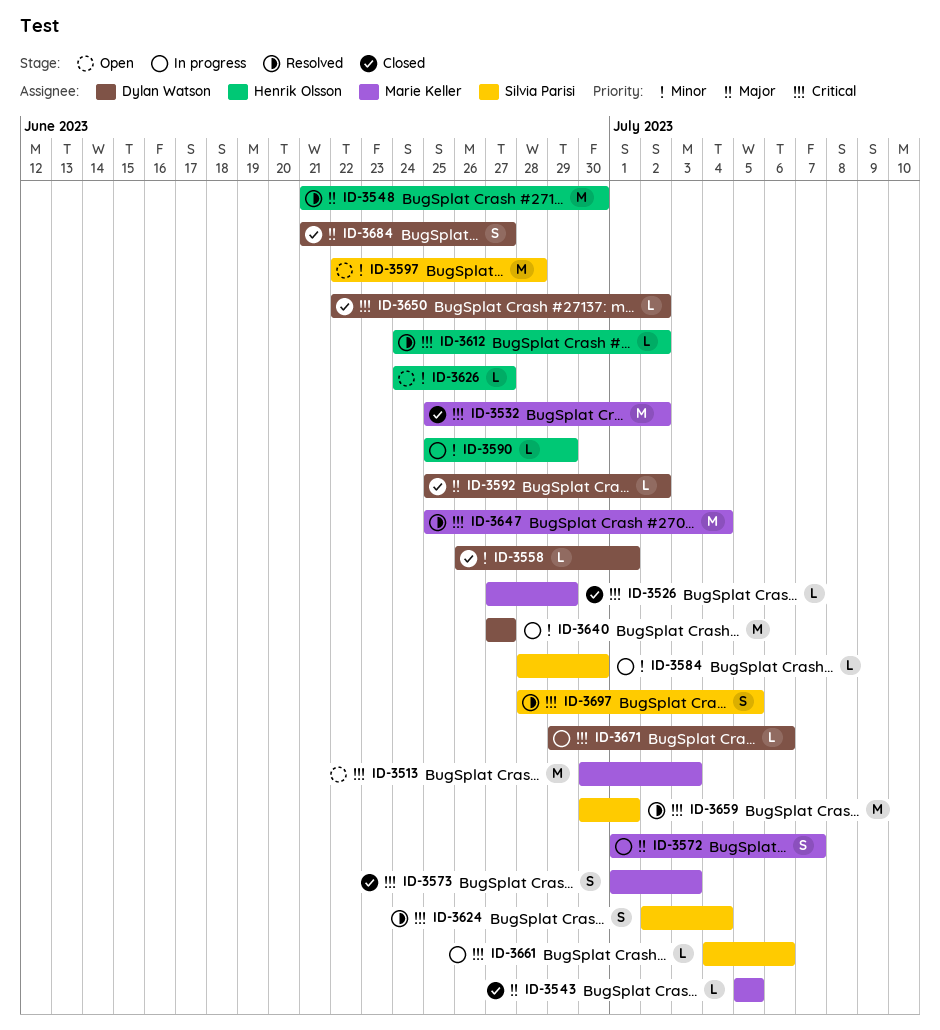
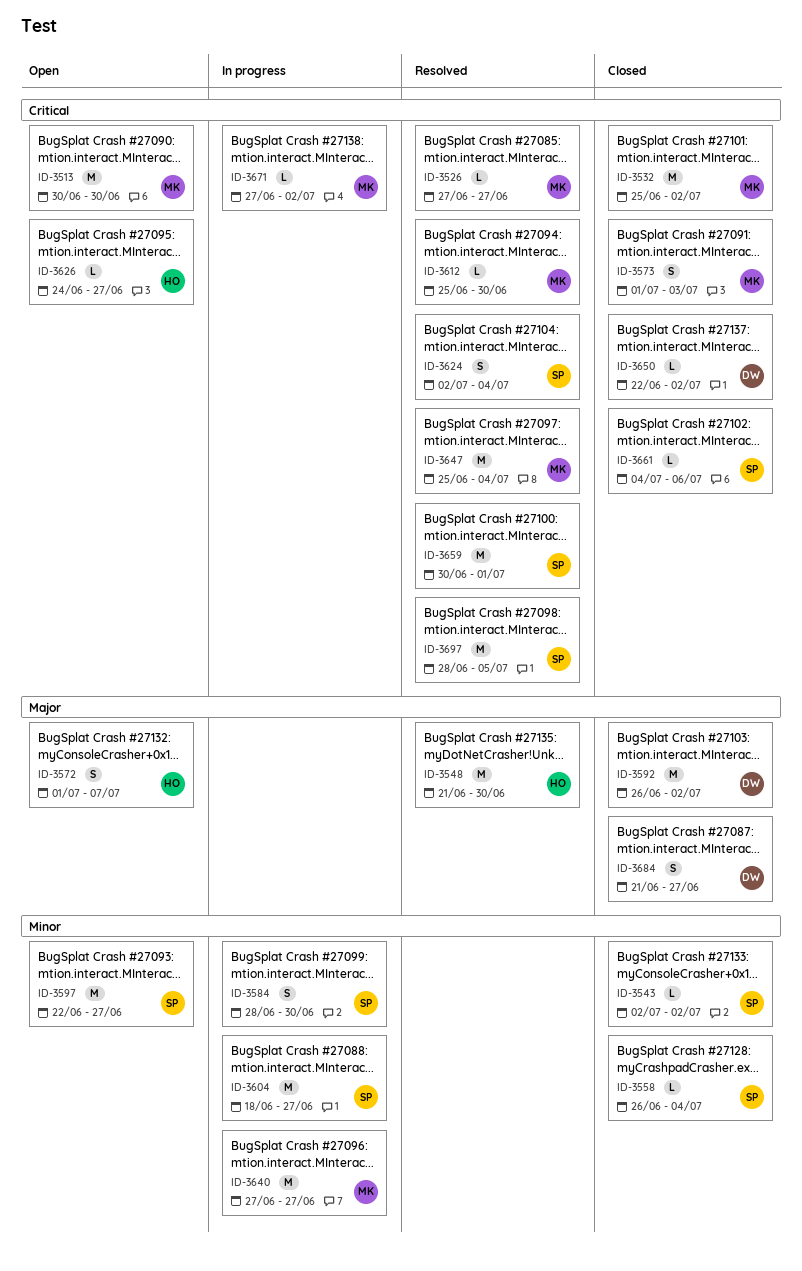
ID-3513, due: Jul 3 -> Jun 30
ID-3526, status: Closed -> Resolved
ID-3526, due: Jun 29 -> Jun 27
ID-3543, owner: Marie Keller -> Silvia Parisi
ID-3543, priority: Major -> Minor
ID-3543, start: Jul 5 -> Jul 2
ID-3543, due: Jul 5 -> Jul 2
ID-3558, owner: Dylan Watson -> Silvia Parisi
ID-3558, due: Jul 1 -> Jul 4
ID-3572, status: In progress -> Open
ID-3572, owner: Marie Keller -> Henrik Olsson
ID-3584, estimate: L -> S
ID-3590: present -> none
ID-3592, estimate: L -> M
ID-3592, start: Jun 25 -> Jun 26
ID-3597, due: Jun 28 -> Jun 27
ID-3604: none -> present
ID-3612, owner: Henrik Olsson -> Marie Keller
ID-3612, start: Jun 24 -> Jun 25
ID-3612, due: Jul 2 -> Jun 30
ID-3626, priority: Minor -> Critical
ID-3640, owner: Dylan Watson -> Marie Keller
ID-3661, status: In progress -> Closed
ID-3671, owner: Dylan Watson -> Marie Keller
ID-3671, start: Jun 29 -> Jun 27
ID-3671, due: Jul 6 -> Jul 2
ID-3697, estimate: S -> M

